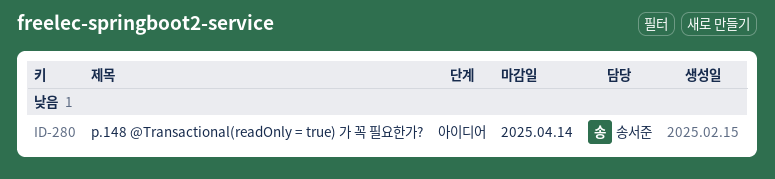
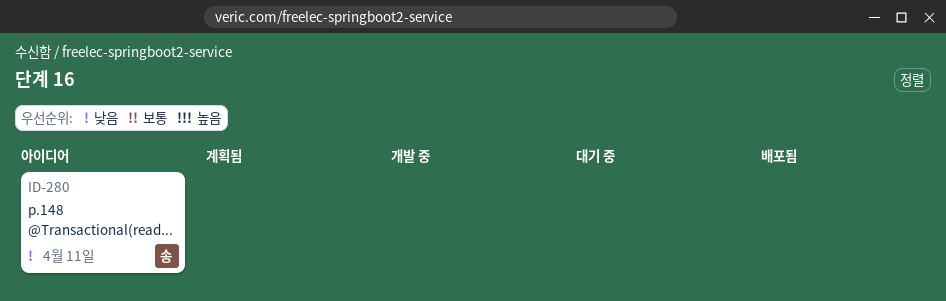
ID-280, due: Apr 14 -> Apr 11

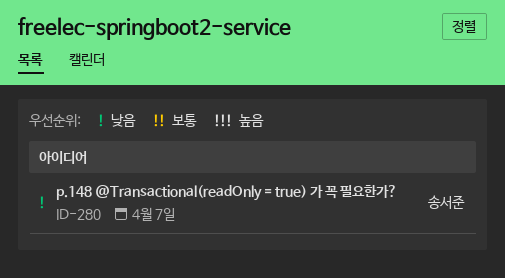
ID-280, due: Apr 11 -> Apr 7

